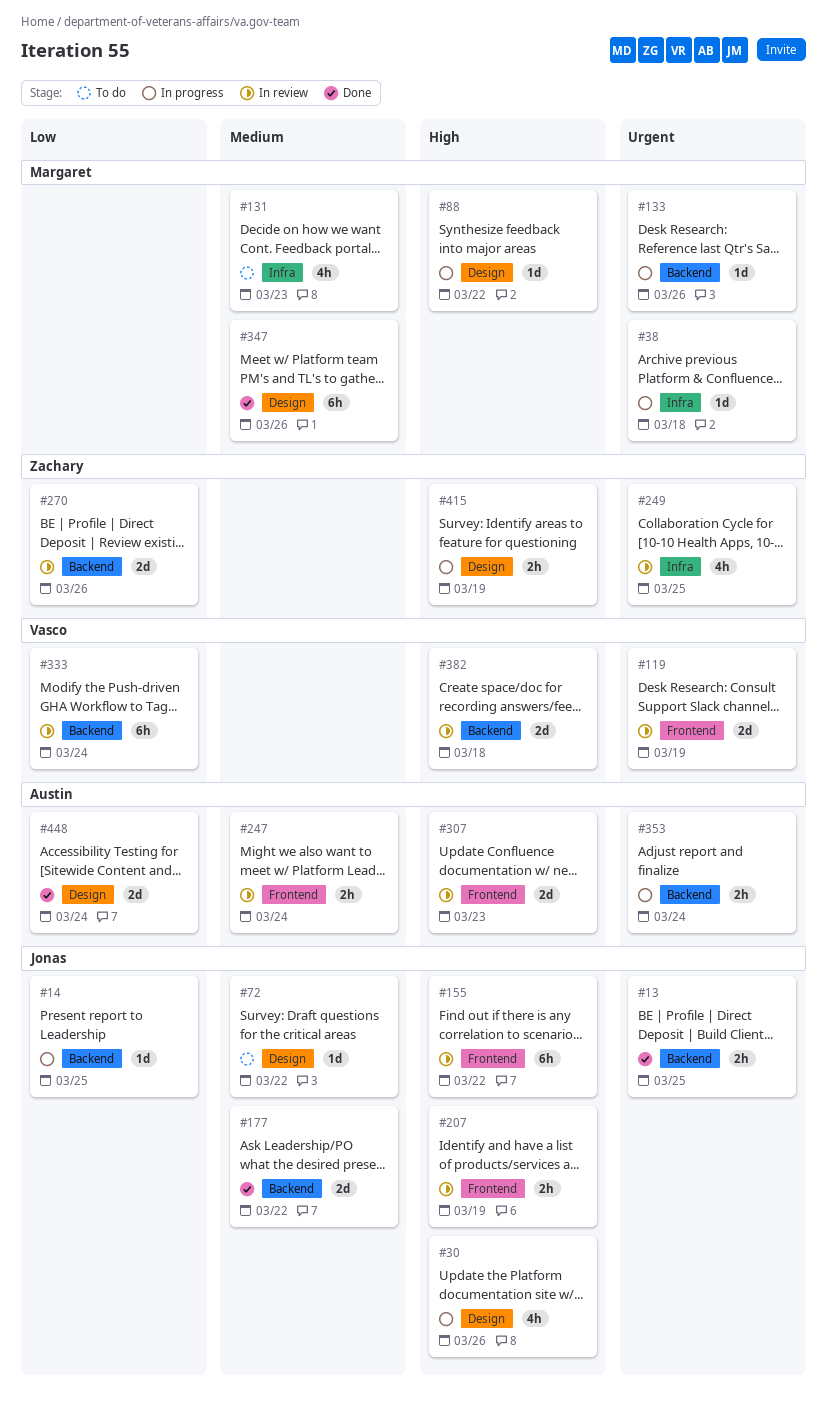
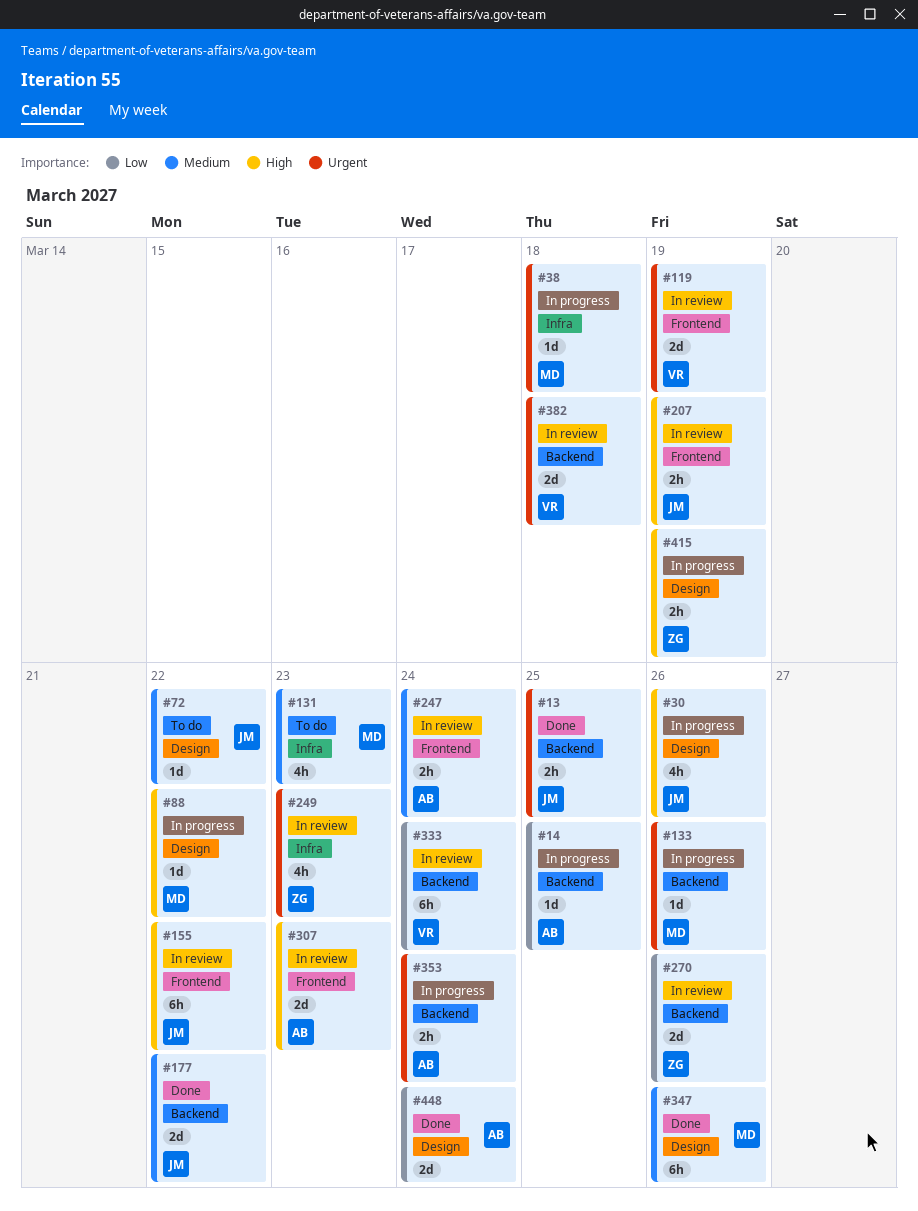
#14, owner: Jonas -> Austin
#249, due: Mar 25 -> Mar 23
#382, priority: High -> Urgent

